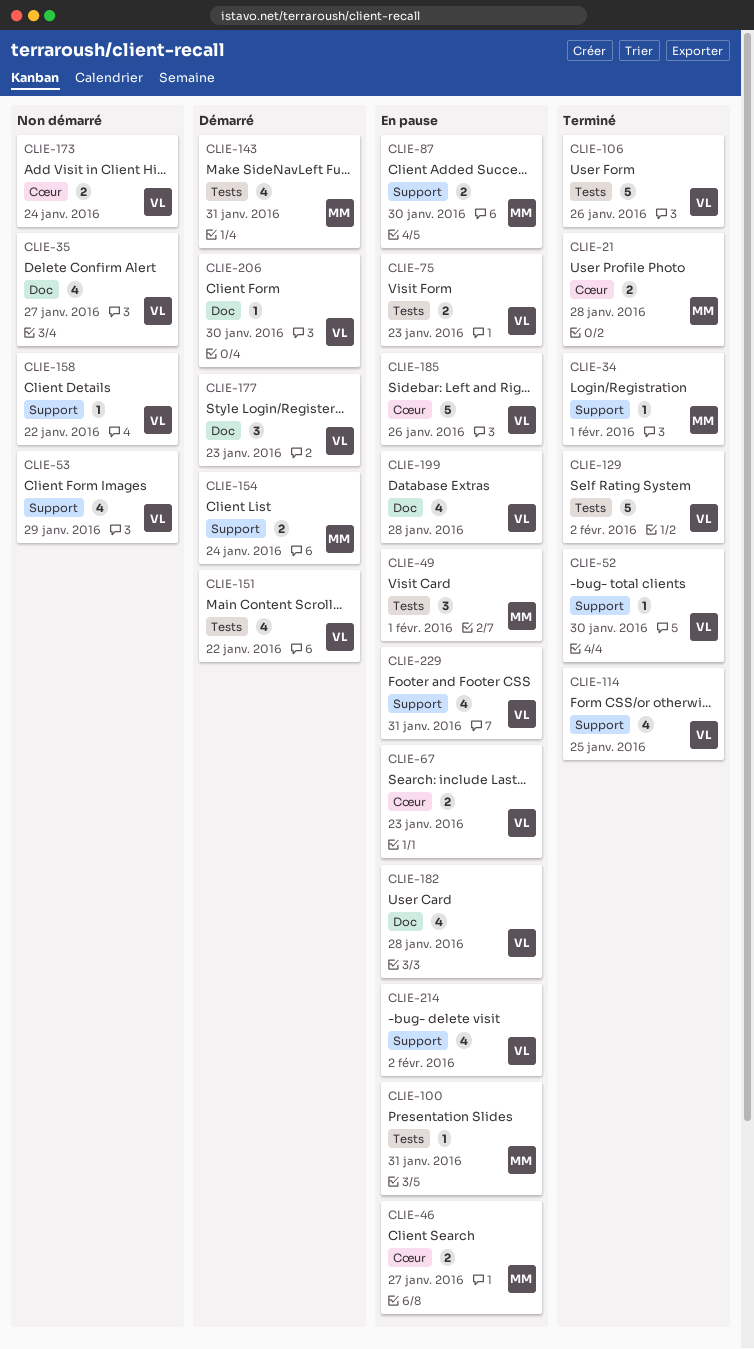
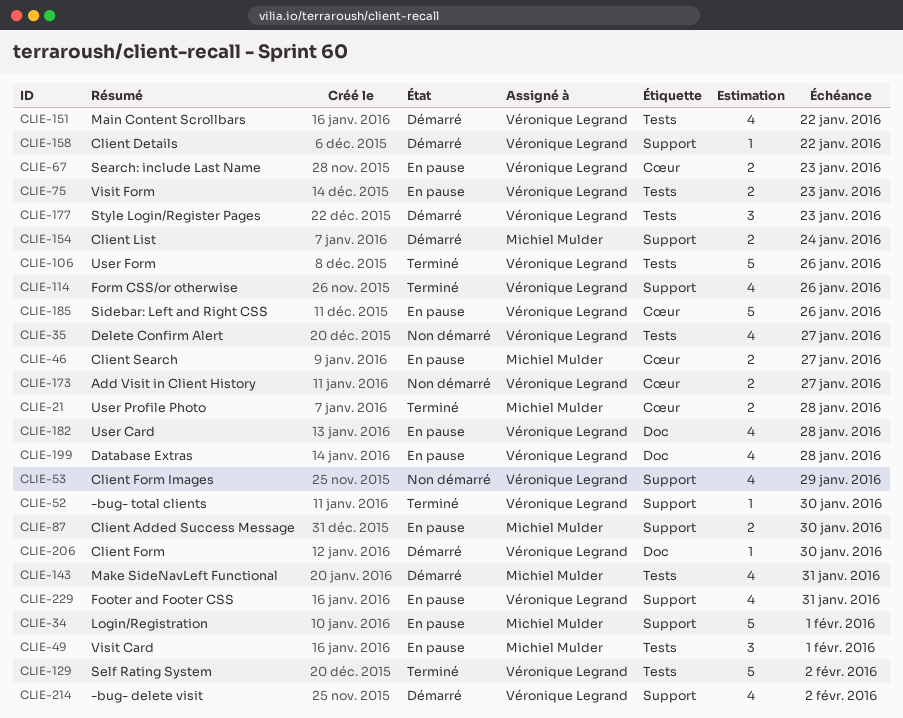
CLIE-34, status: Terminé -> En pause
CLIE-34, estimate: 1 -> 5
CLIE-35, label: Doc -> Tests
CLIE-100: present -> none
CLIE-114, due: Jan 25 -> Jan 26
CLIE-158, status: Non démarré -> Démarré
CLIE-173, due: Jan 24 -> Jan 27
CLIE-177, label: Doc -> Tests
CLIE-214, status: En pause -> Démarré

